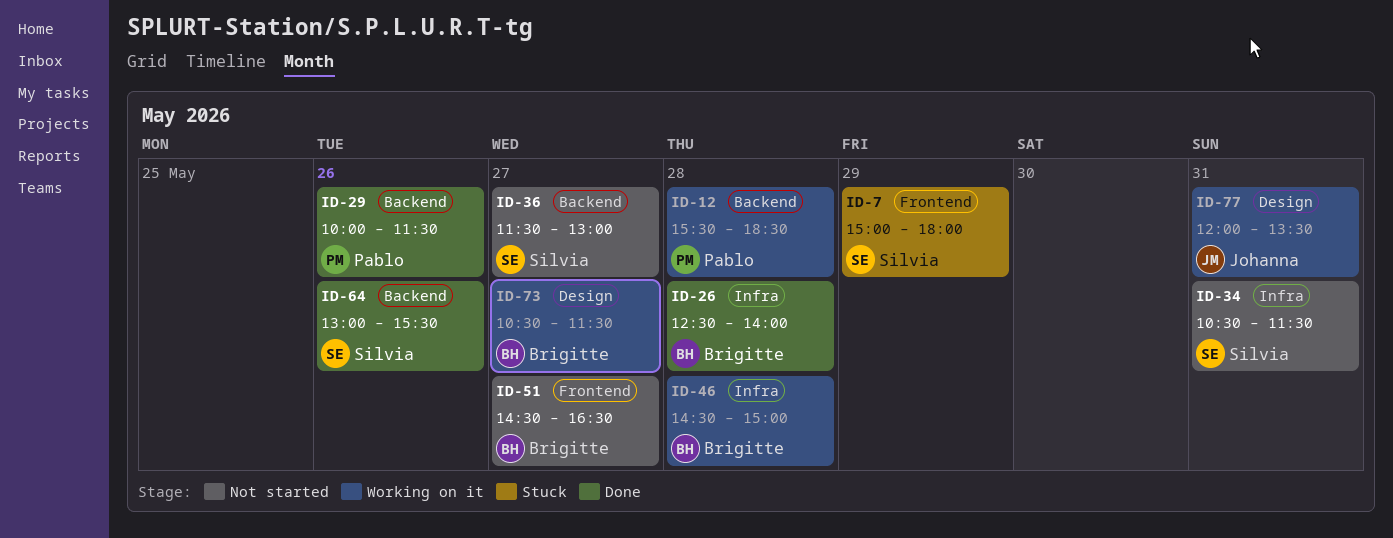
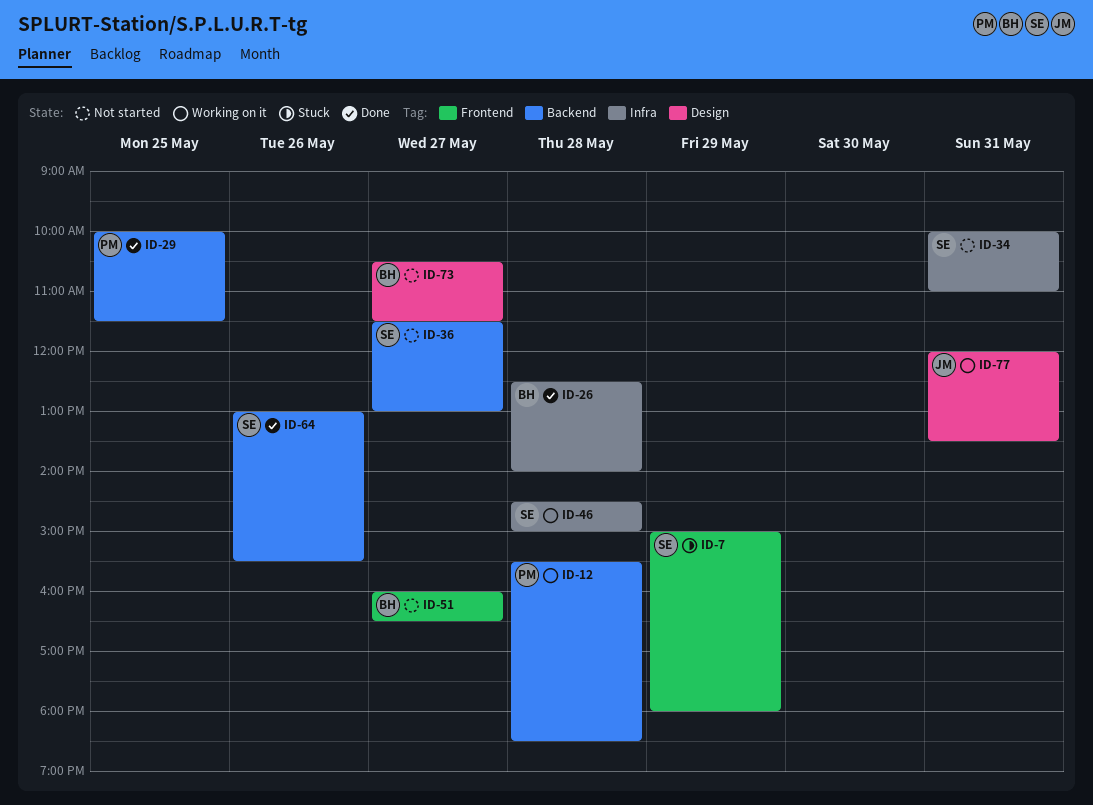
ID-29, day: May 26 -> May 25
ID-34, begins: 10:30 -> 10:00
ID-34, ends: 11:30 -> 11:00
ID-46, owner: Brigitte -> Silvia
ID-51, begins: 14:30 -> 16:00
ID-73, status: Working on it -> Not started

